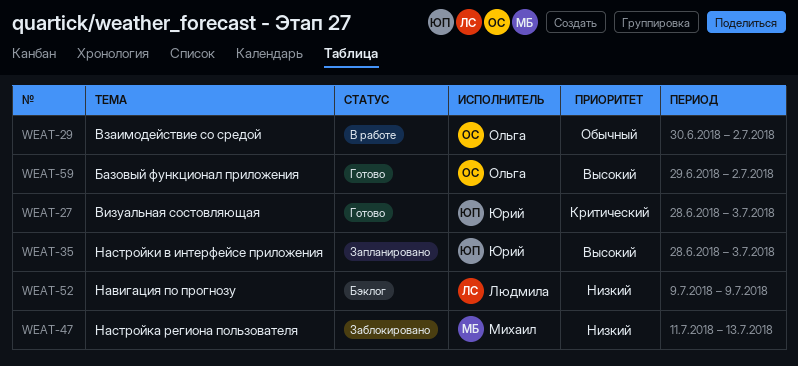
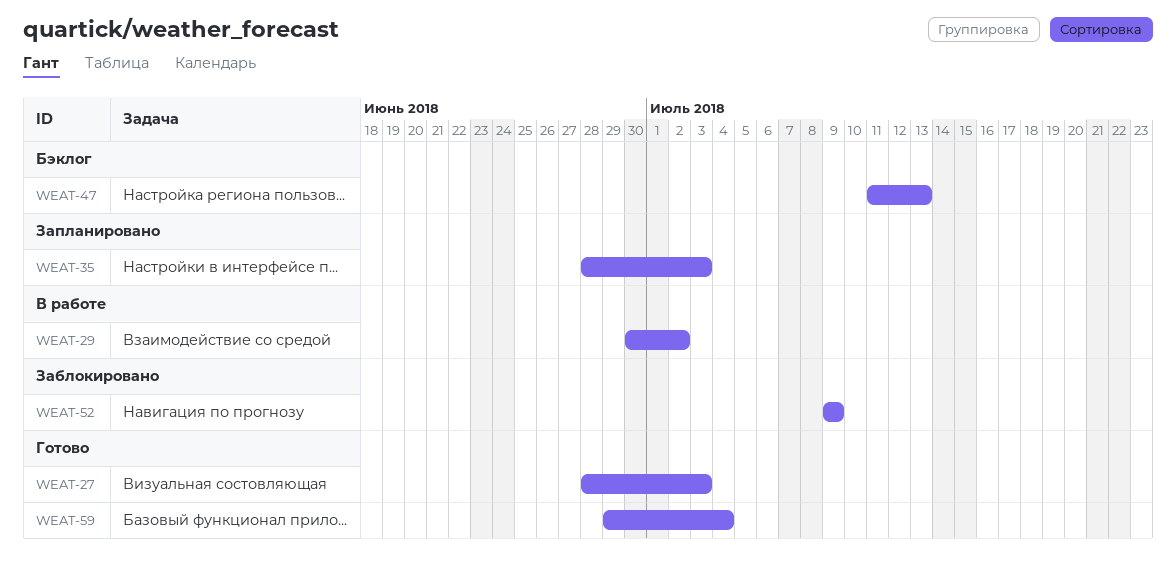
WEAT-47, status: Заблокировано -> Бэклог
WEAT-52, status: Бэклог -> Заблокировано
WEAT-59, due: Jul 2 -> Jul 4

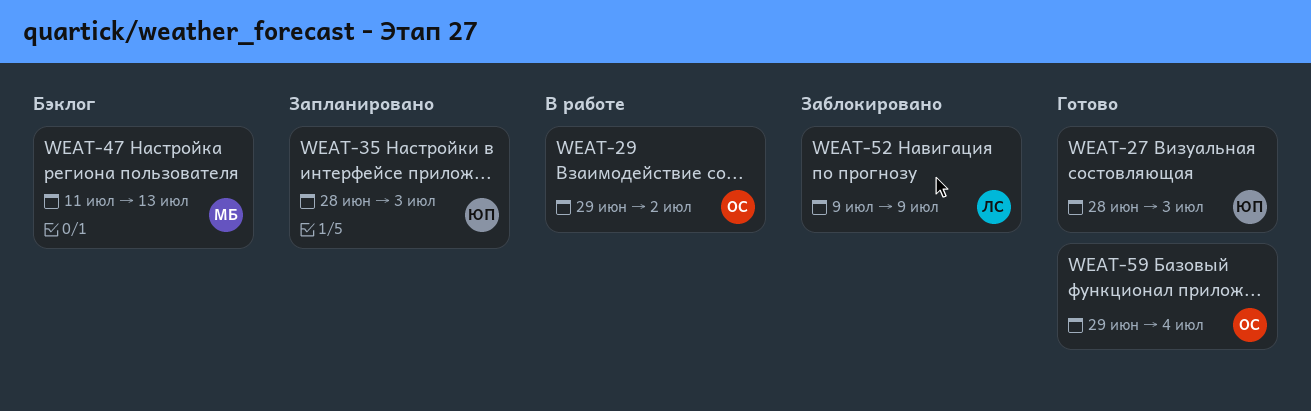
WEAT-29, start: Jun 30 -> Jun 29

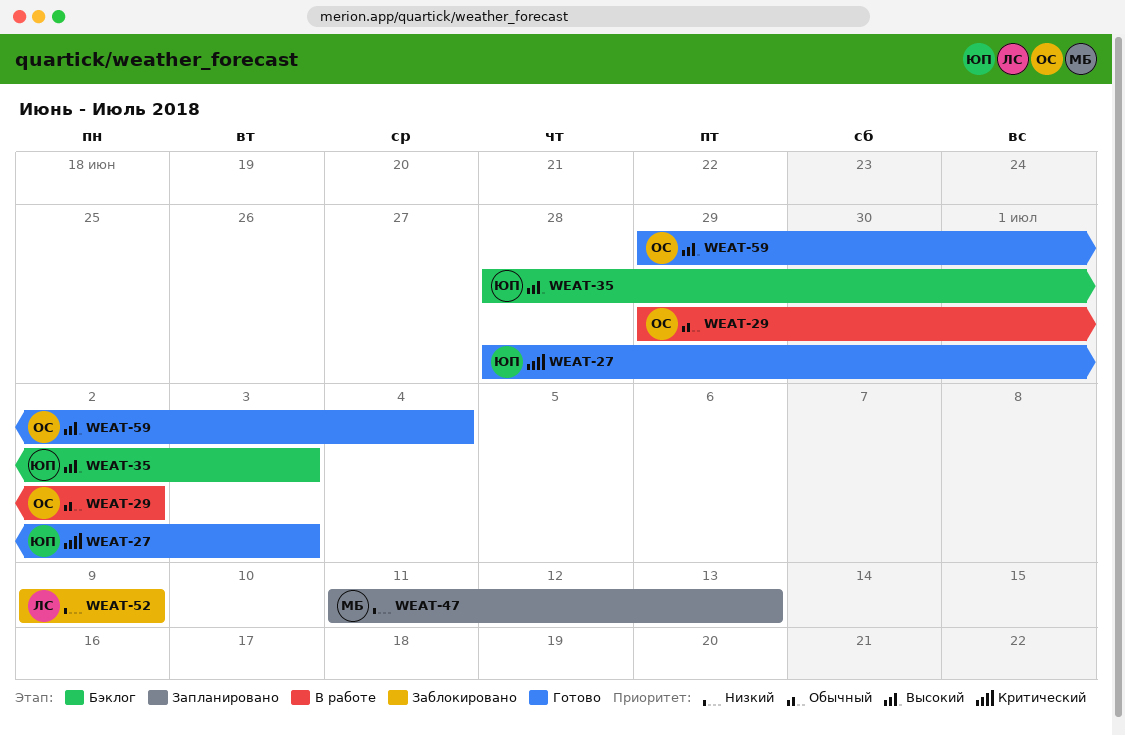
WEAT-35, status: Запланировано -> Бэклог
WEAT-47, status: Бэклог -> Запланировано

